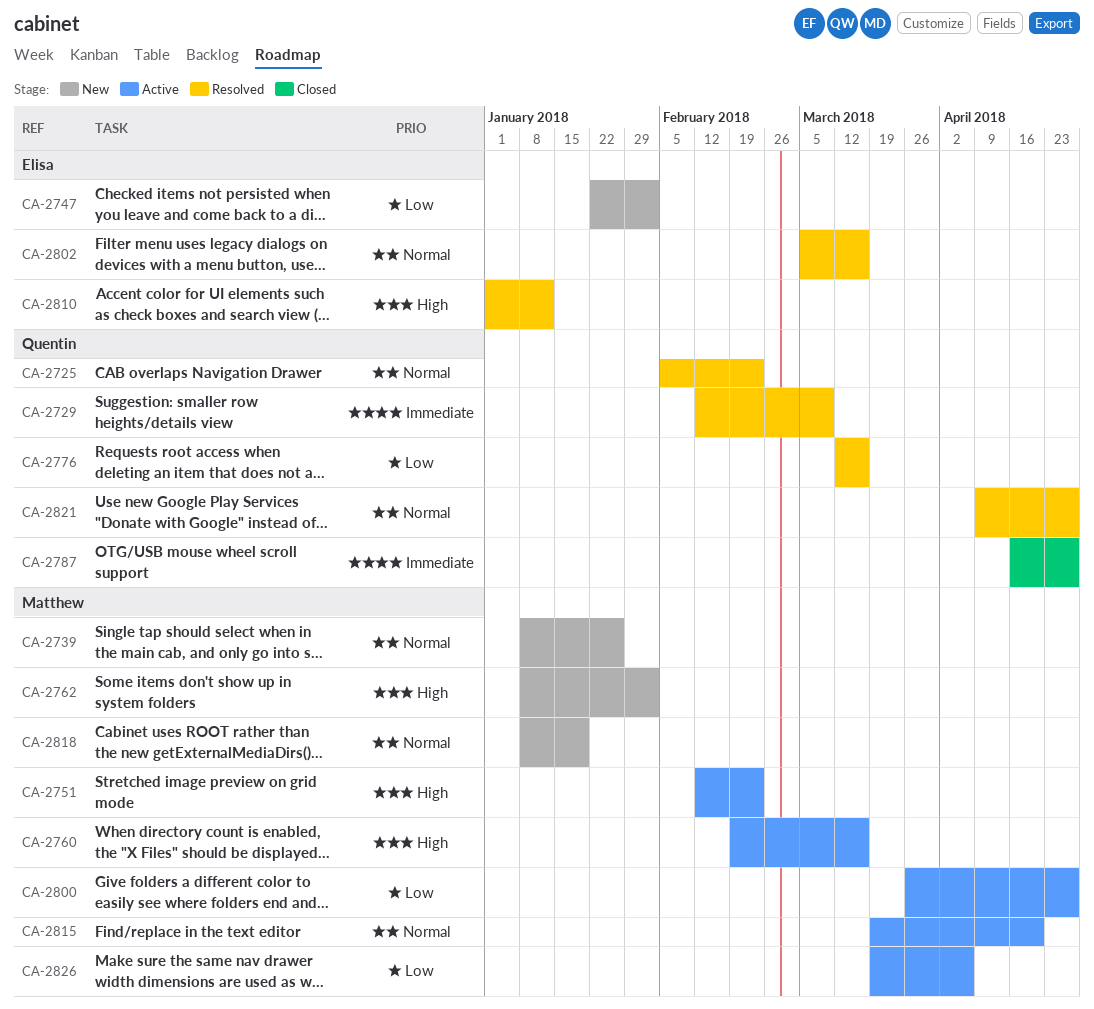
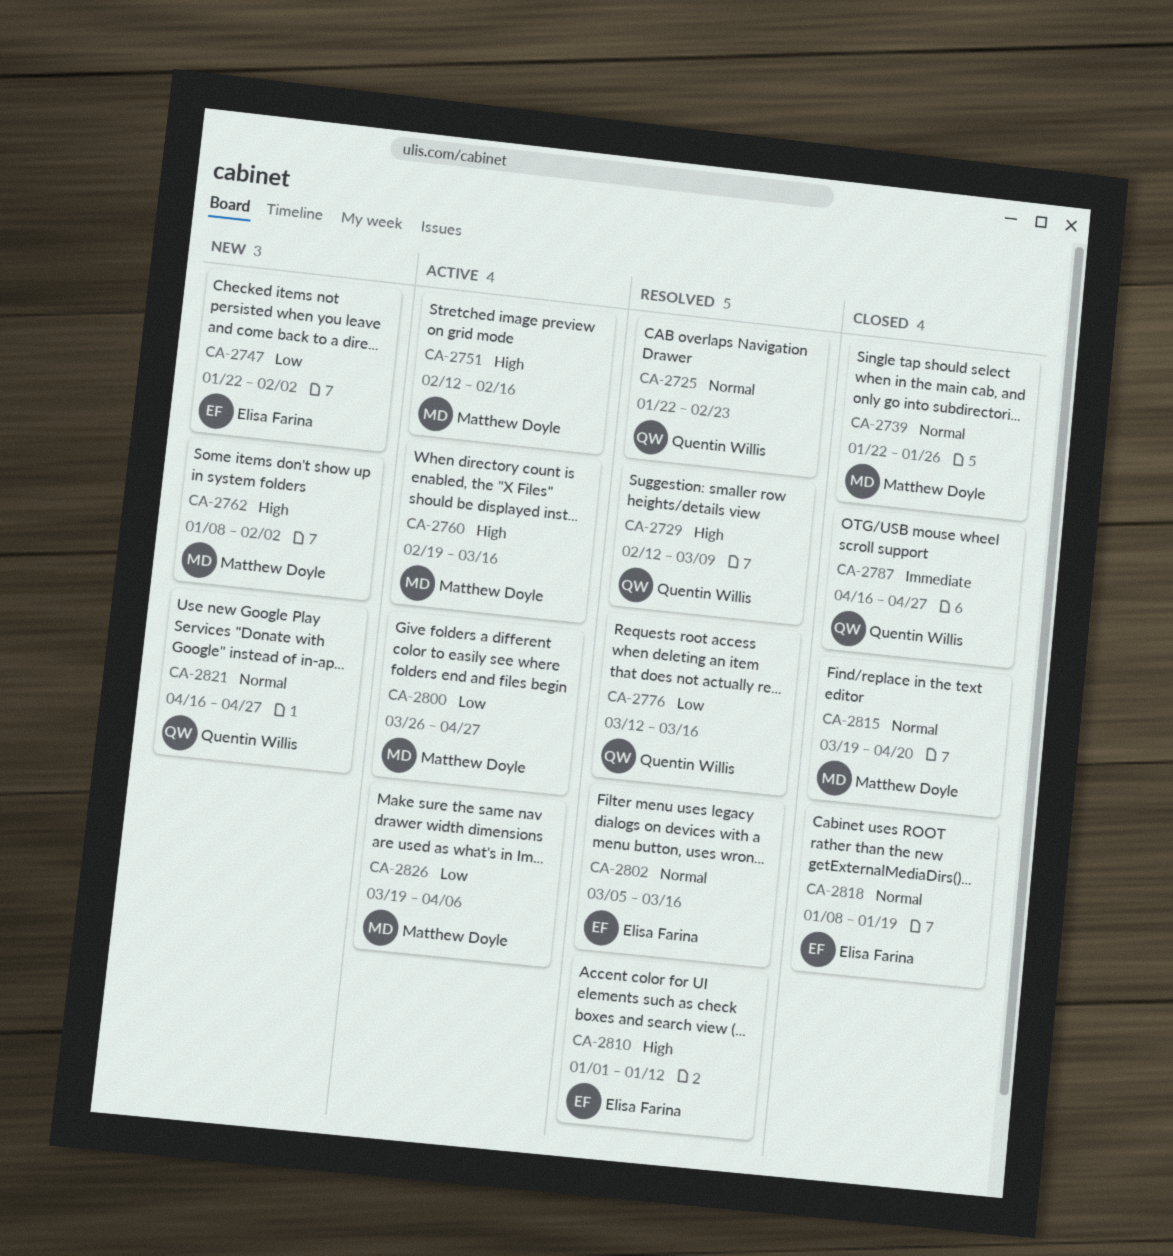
CA-2725, start: Feb 5 -> Jan 22
CA-2729, priority: Immediate -> High
CA-2739, status: New -> Closed
CA-2739, start: Jan 8 -> Jan 22
CA-2751, due: Feb 23 -> Feb 16
CA-2815, status: Active -> Closed
CA-2818, status: New -> Closed
CA-2818, owner: Matthew Doyle -> Elisa Farina
CA-2821, status: Resolved -> New
CA-2821, start: Apr 9 -> Apr 16

